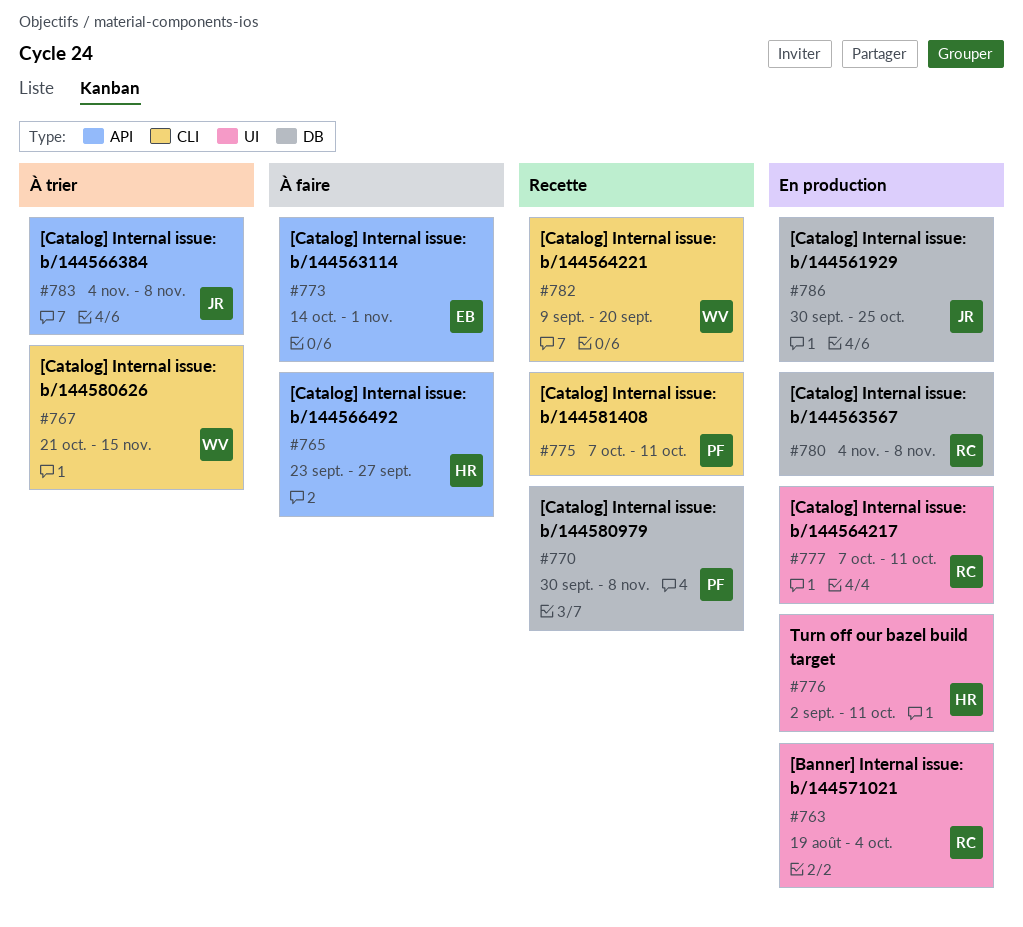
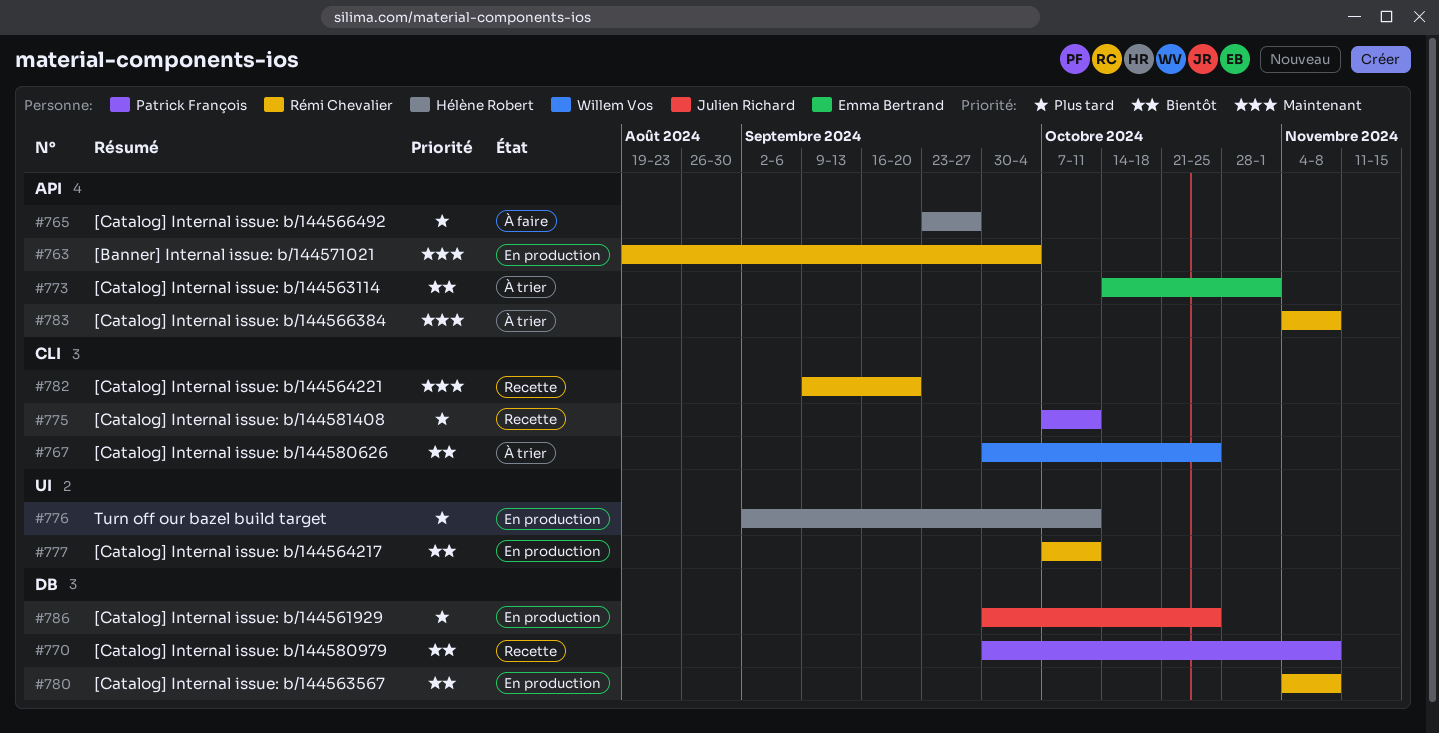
#763, label: UI -> API
#767, start: Oct 21 -> Sep 30
#767, due: Nov 15 -> Oct 25
#773, status: À faire -> À trier
#782, owner: Willem Vos -> Rémi Chevalier
#783, owner: Julien Richard -> Rémi Chevalier

